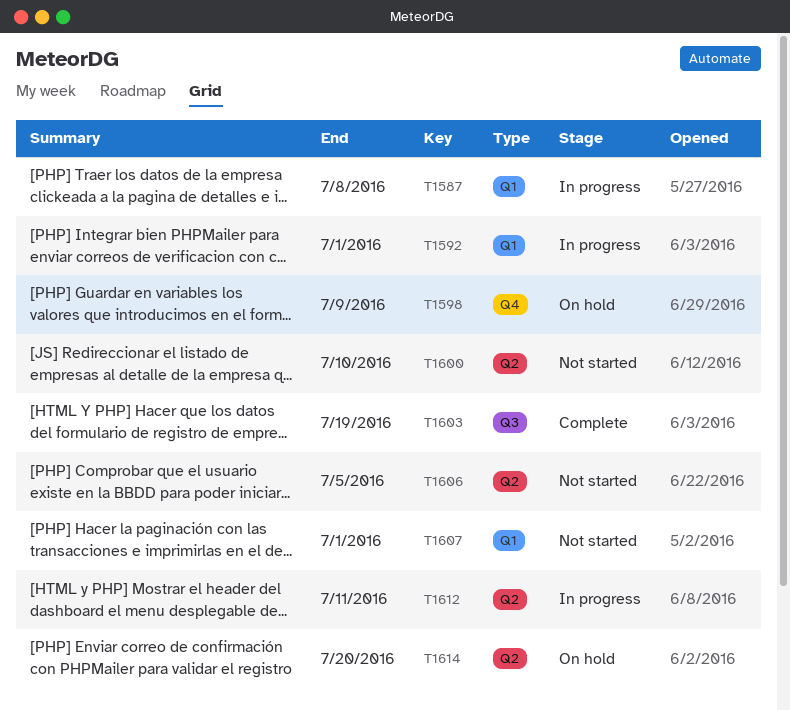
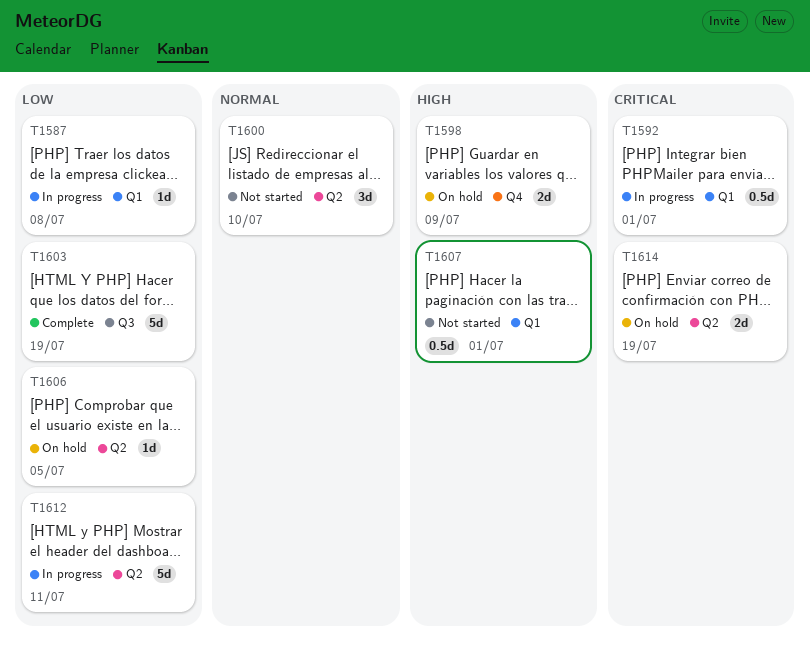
T1606, status: Not started -> On hold
T1614, due: Jul 20 -> Jul 19

